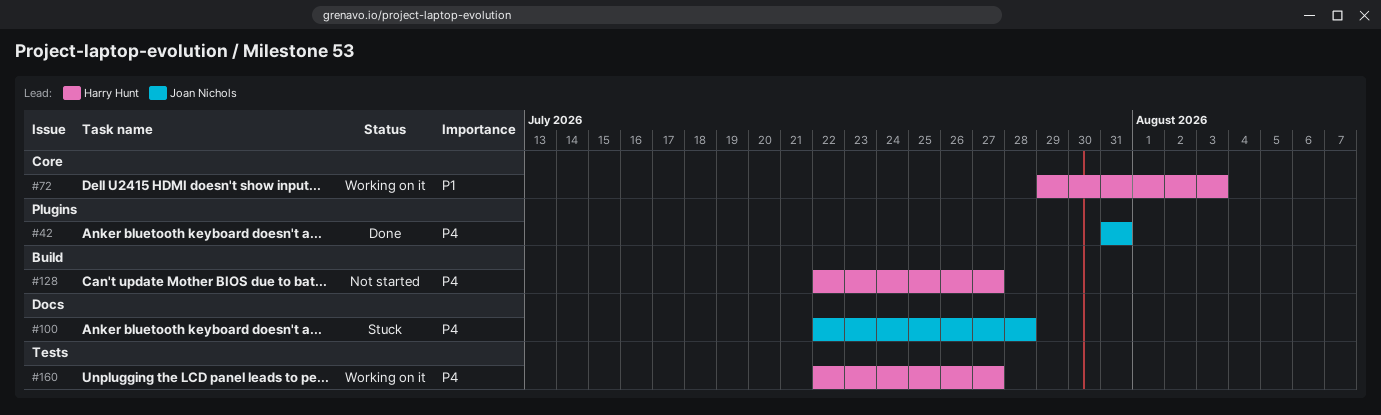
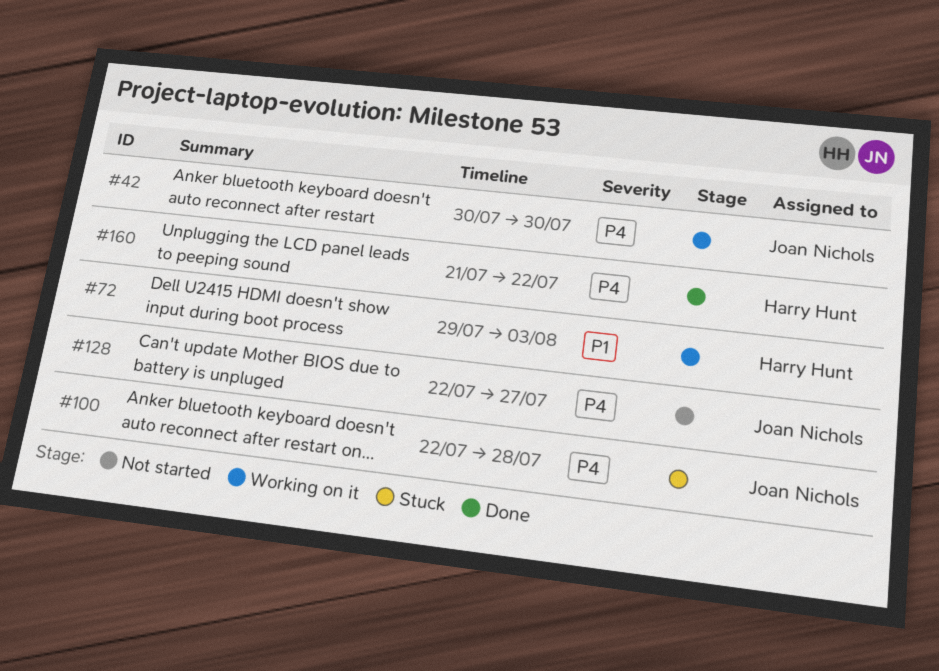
#42, status: Done -> Working on it
#42, start: Jul 31 -> Jul 30
#42, due: Jul 31 -> Jul 30
#128, owner: Harry Hunt -> Joan Nichols
#160, status: Working on it -> Done
#160, start: Jul 22 -> Jul 21
#160, due: Jul 27 -> Jul 22

